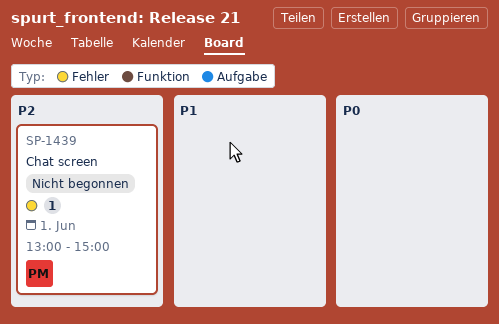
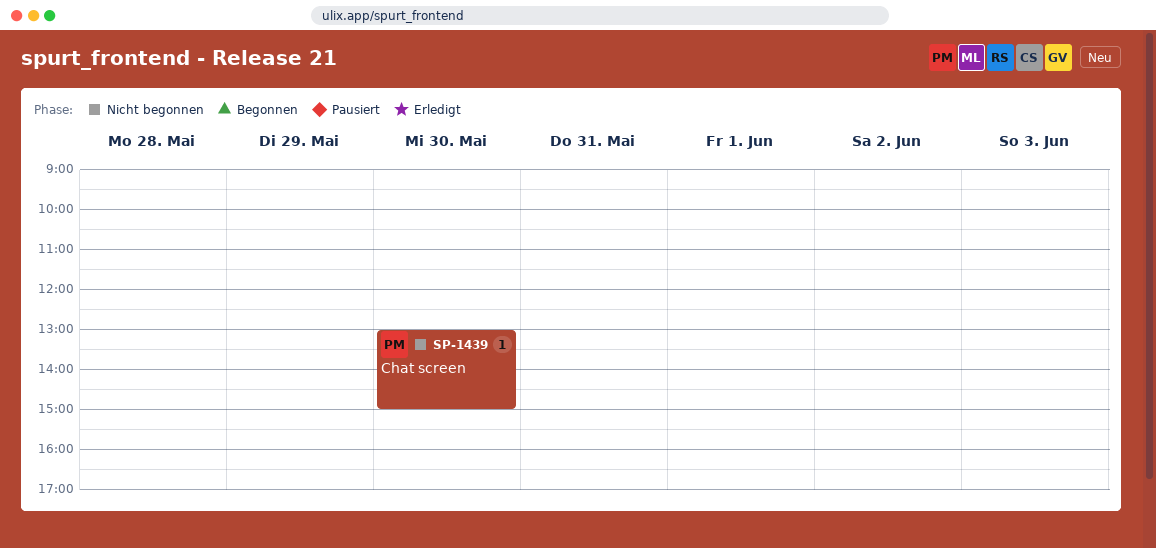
SP-1439, day: Jun 1 -> May 30

